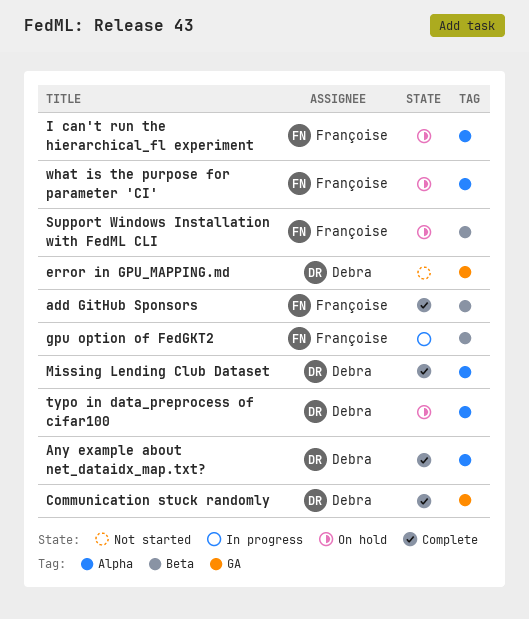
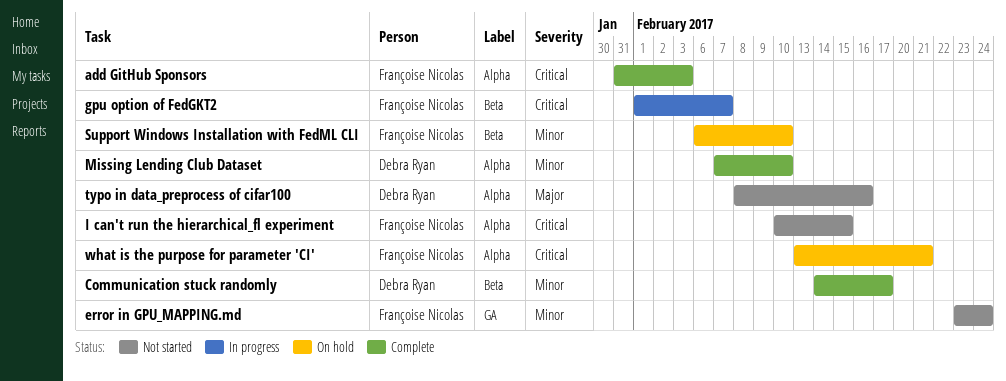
add GitHub Sponsors, label: Beta -> Alpha
Any example about net_dataidx_map.txt?: present -> none
Communication stuck randomly, label: GA -> Beta
error in GPU_MAPPING.md, owner: Debra Ryan -> Françoise Nicolas
I can't run the hierarchical_fl experiment, status: On hold -> Not started
typo in data_preprocess of cifar100, status: On hold -> Not started

